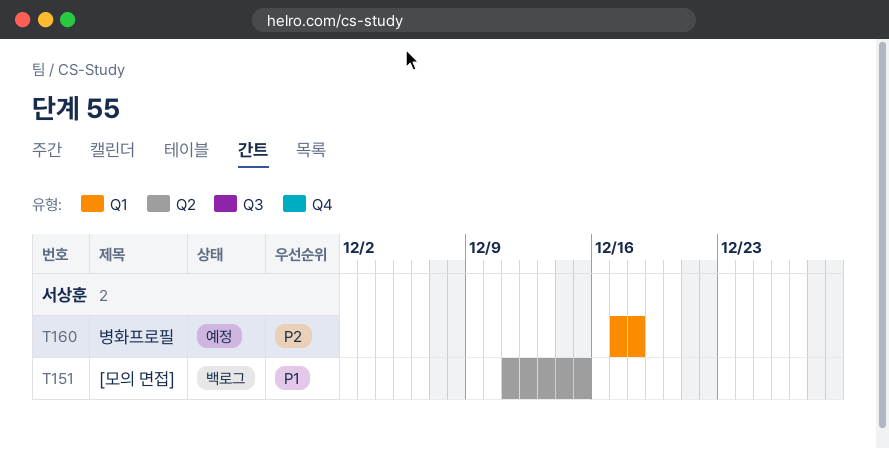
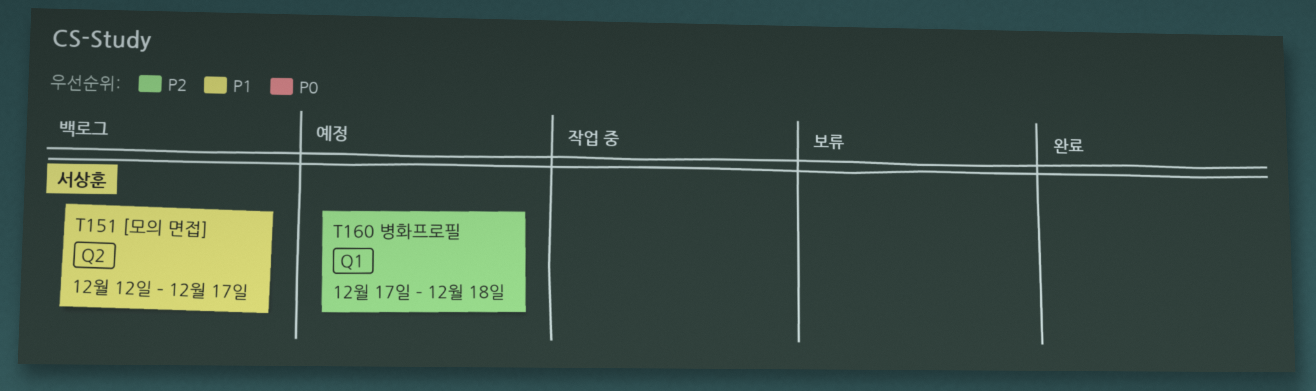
T151, start: Dec 11 -> Dec 12
T151, due: Dec 15 -> Dec 17

